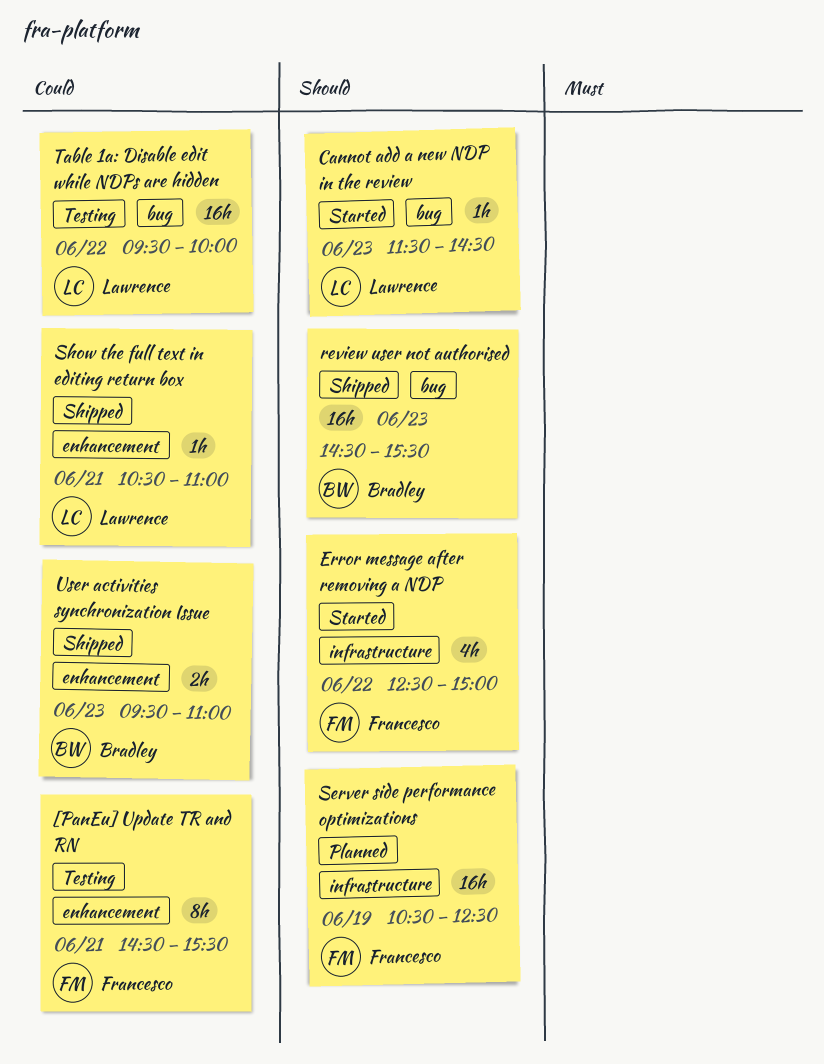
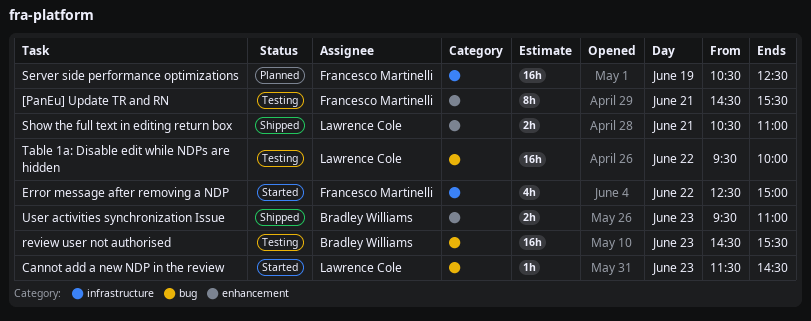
review user not authorised, status: Shipped -> Testing
Show the full text in editing return box, estimate: 1h -> 2h

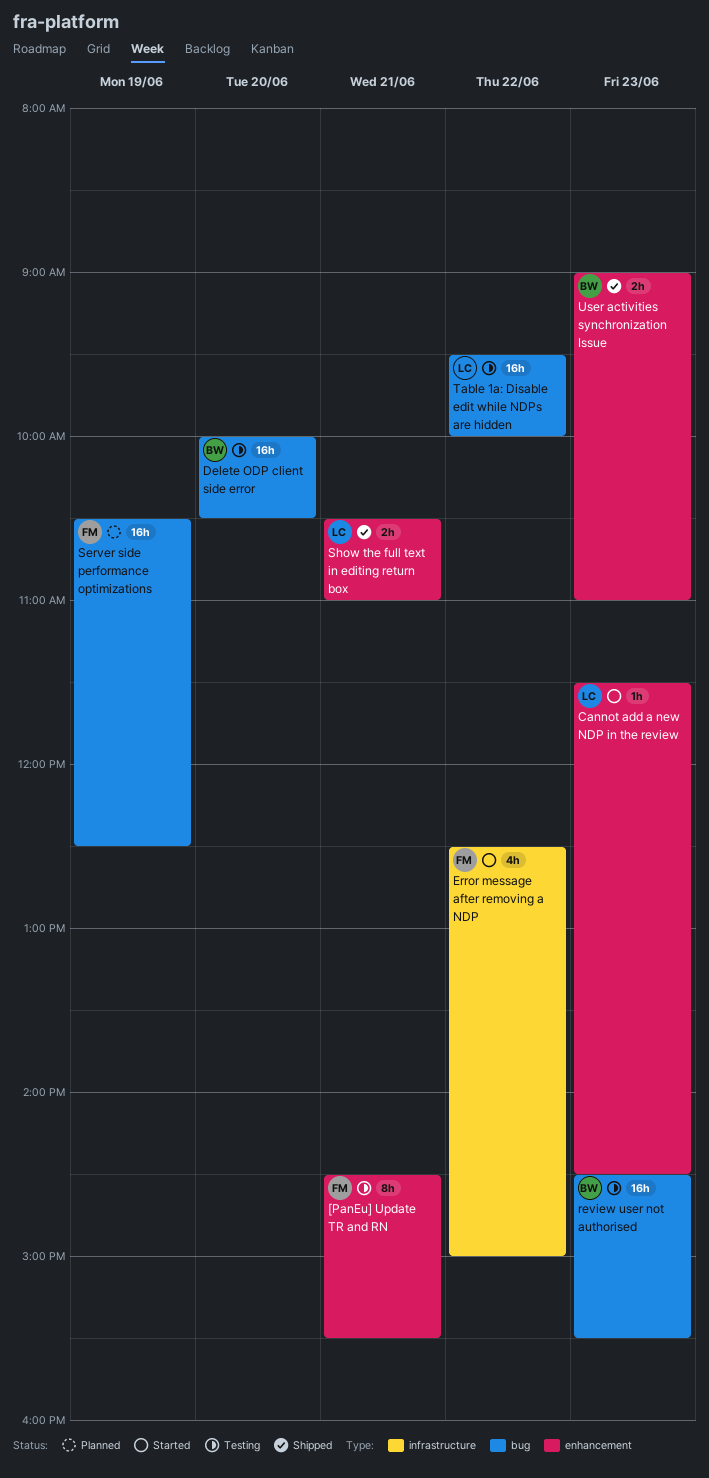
Cannot add a new NDP in the review, label: bug -> enhancement
Delete ODP client side error: none -> present
Server side performance optimizations, label: infrastructure -> bug
User activities synchronization Issue, begins: 09:30 -> 09:00

